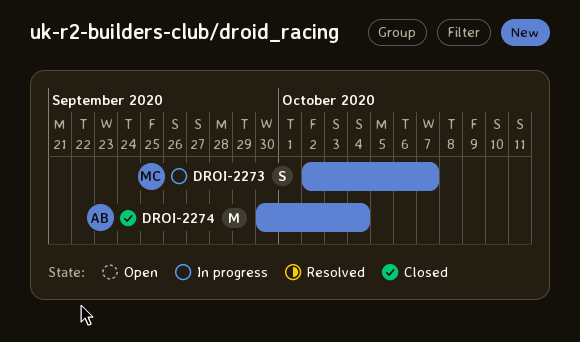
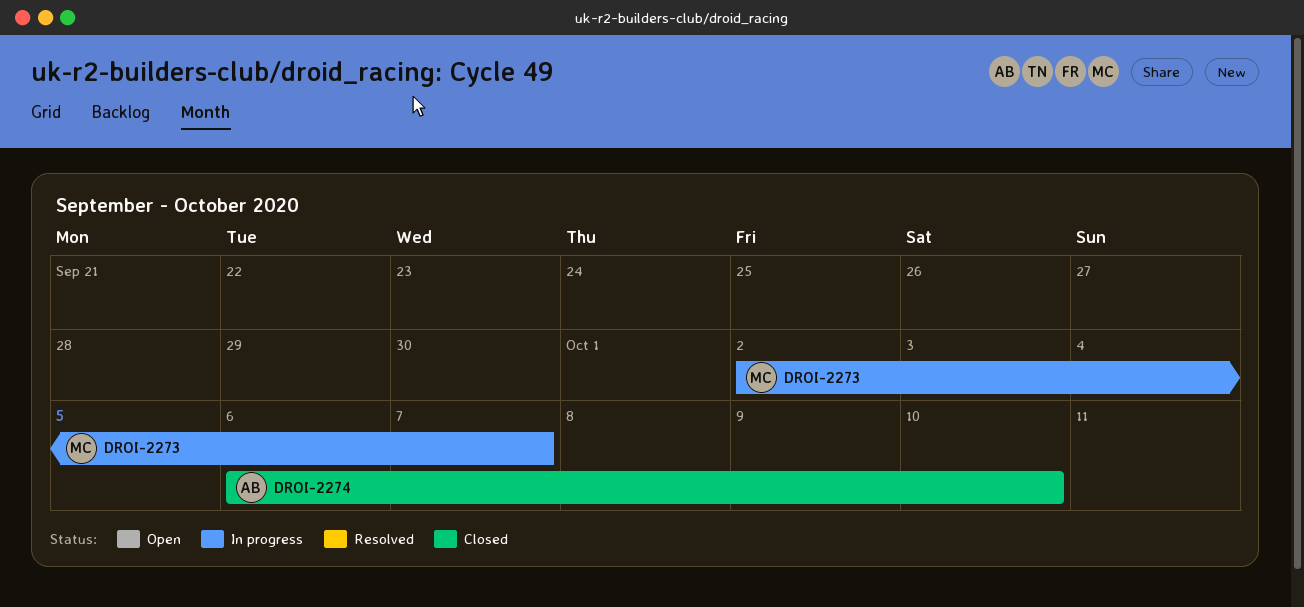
DROI-2274, start: Sep 30 -> Oct 6
DROI-2274, due: Oct 4 -> Oct 10

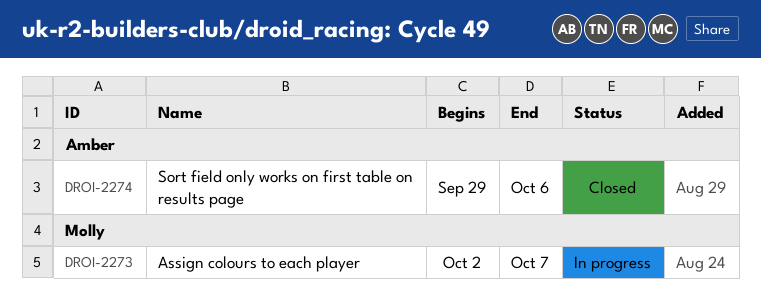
DROI-2274, start: Oct 6 -> Sep 29
DROI-2274, due: Oct 10 -> Oct 6

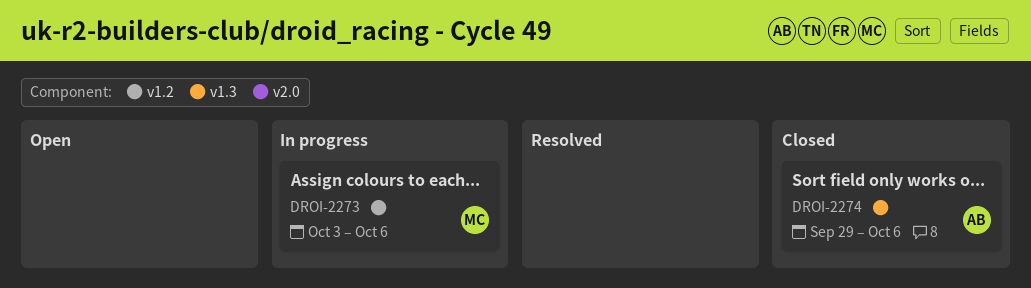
DROI-2273, start: Oct 2 -> Oct 3
DROI-2273, due: Oct 7 -> Oct 6

